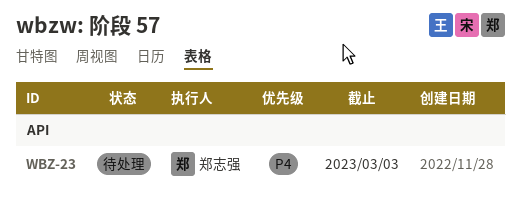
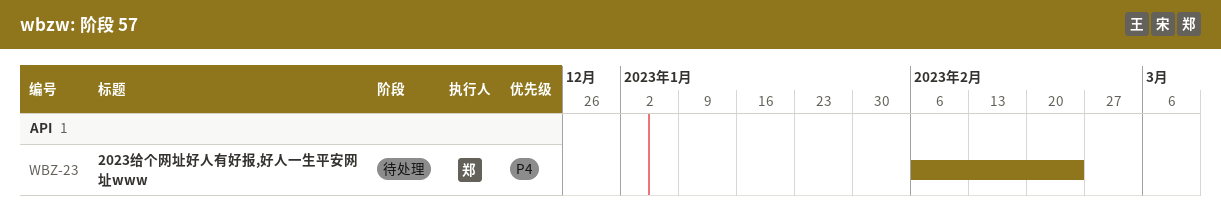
WBZ-23, due: Mar 3 -> Feb 24

